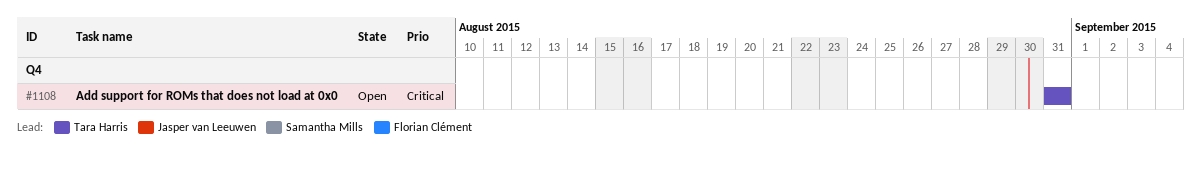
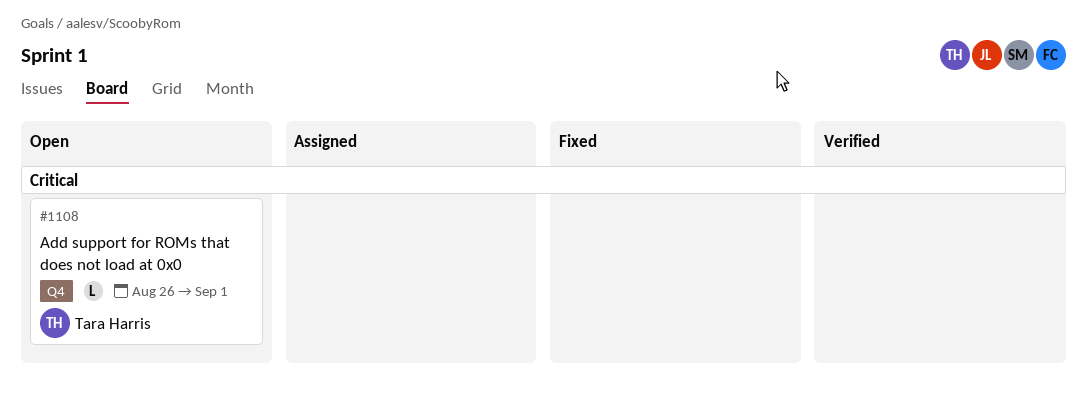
#1108, start: Aug 31 -> Aug 26
#1108, due: Aug 31 -> Sep 1

